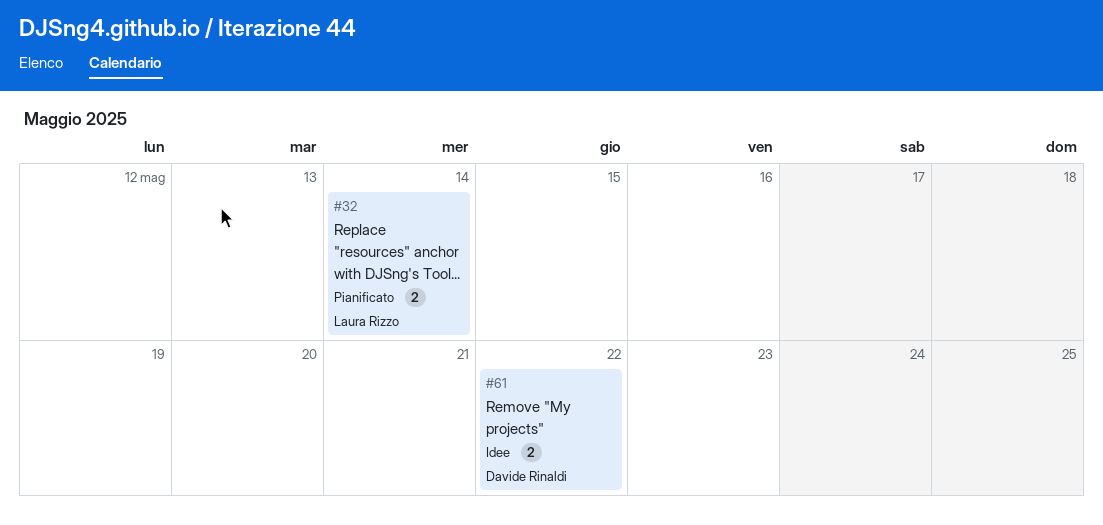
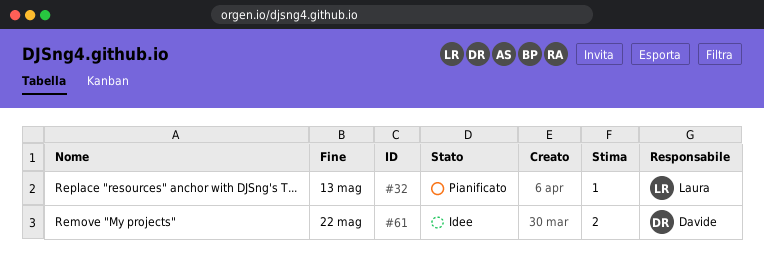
#32, estimate: 2 -> 1
#32, due: May 14 -> May 13

